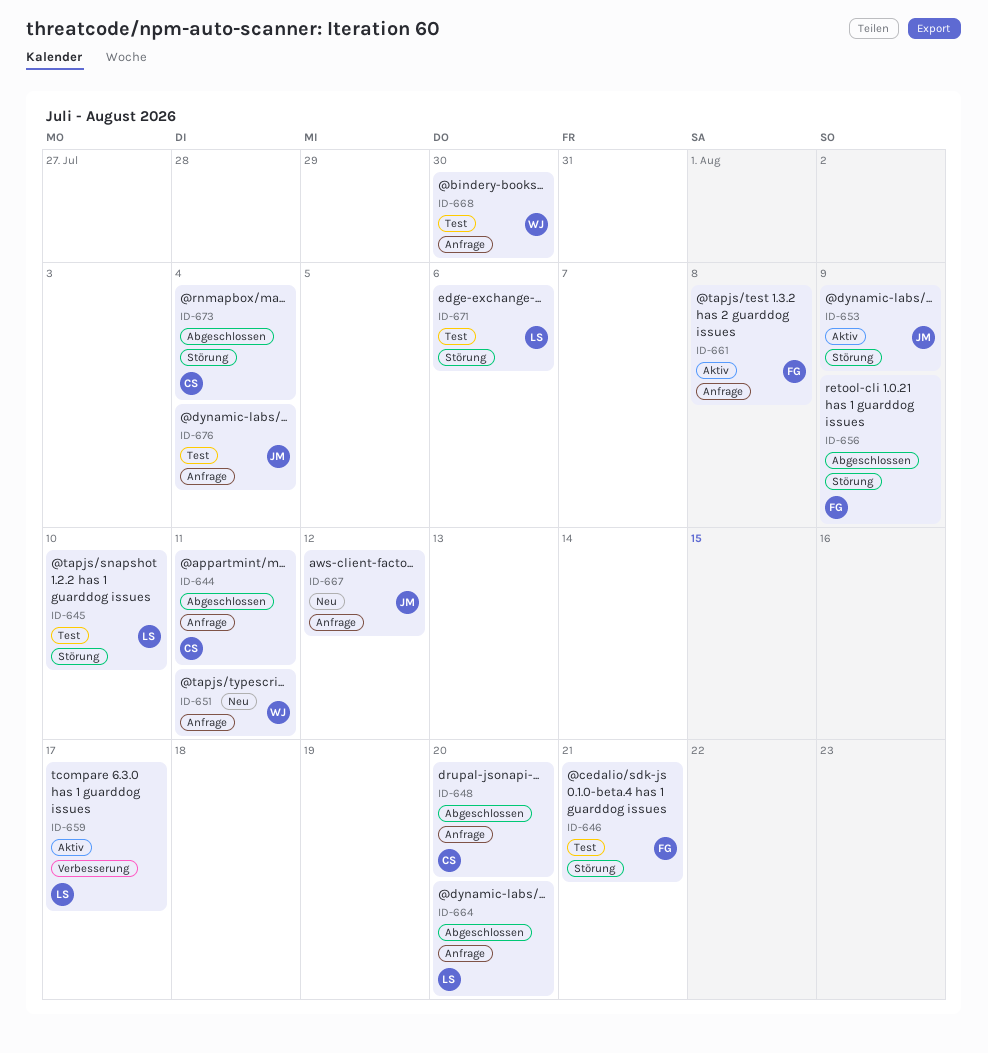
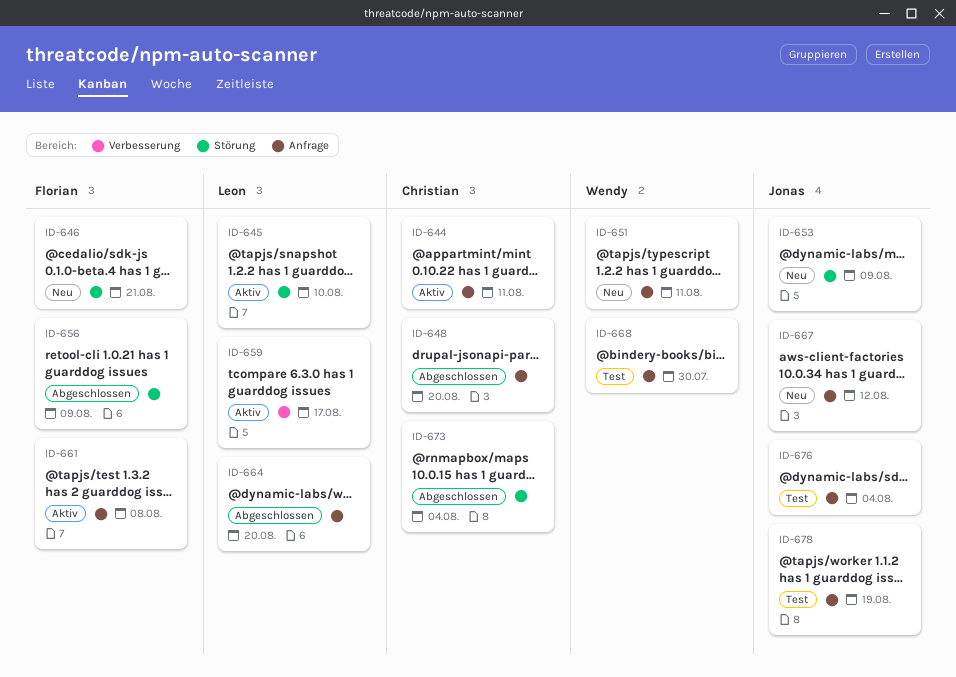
ID-644, status: Abgeschlossen -> Aktiv
ID-645, status: Test -> Aktiv
ID-646, status: Test -> Neu
ID-653, status: Aktiv -> Neu
ID-671: present -> none
ID-678: none -> present

